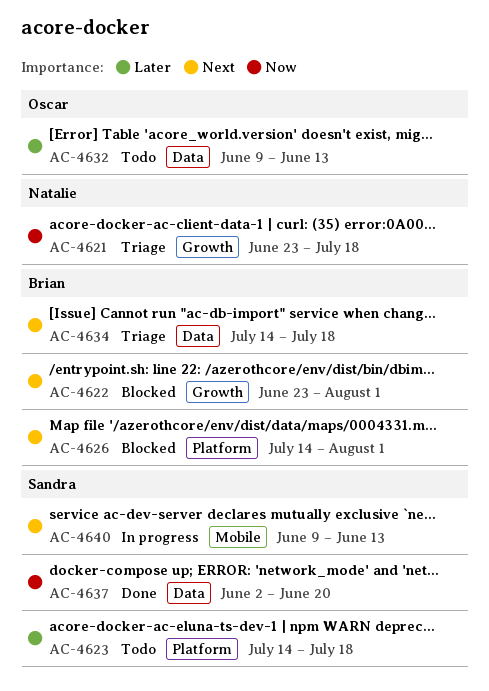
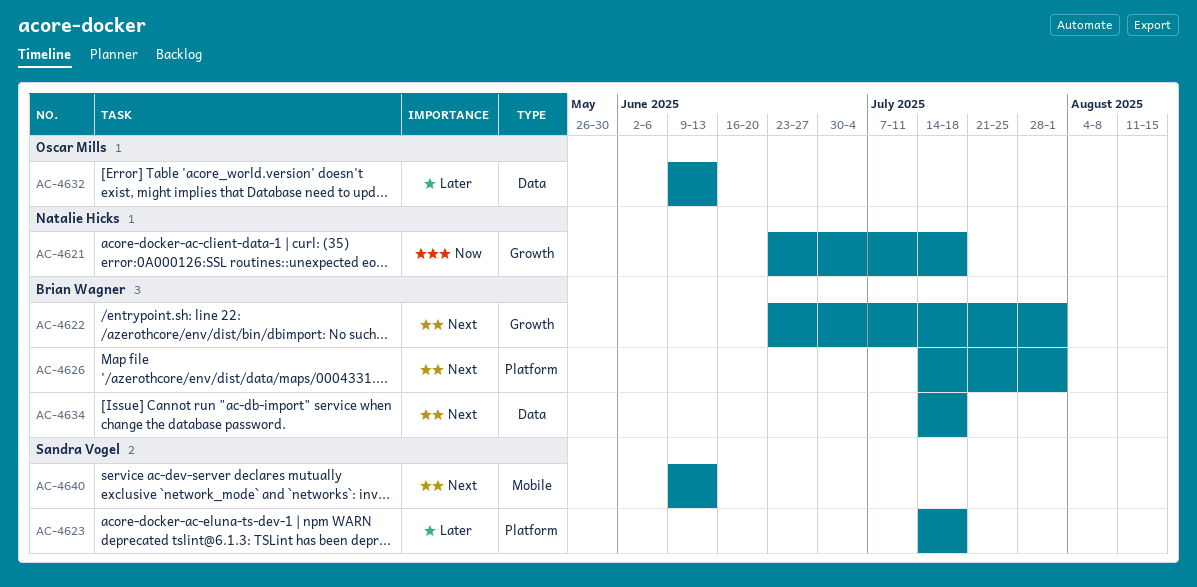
AC-4637: present -> none

